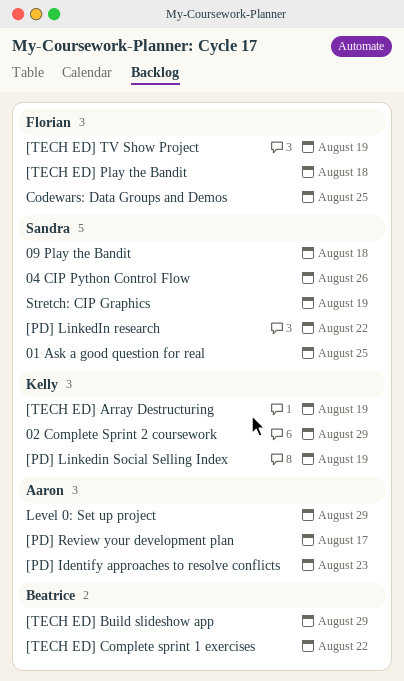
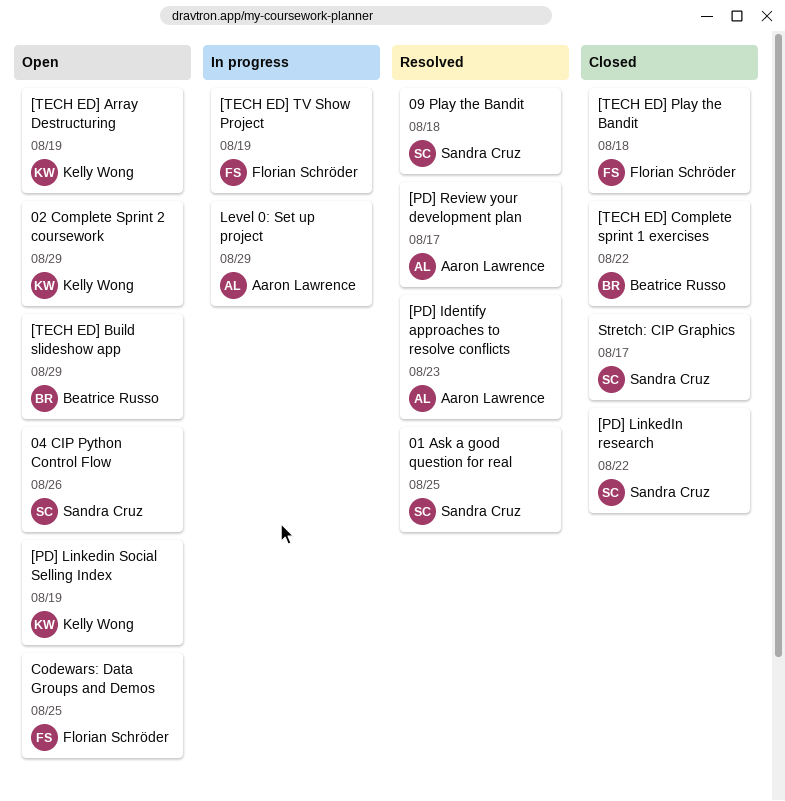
Stretch: CIP Graphics, due: Aug 19 -> Aug 17

